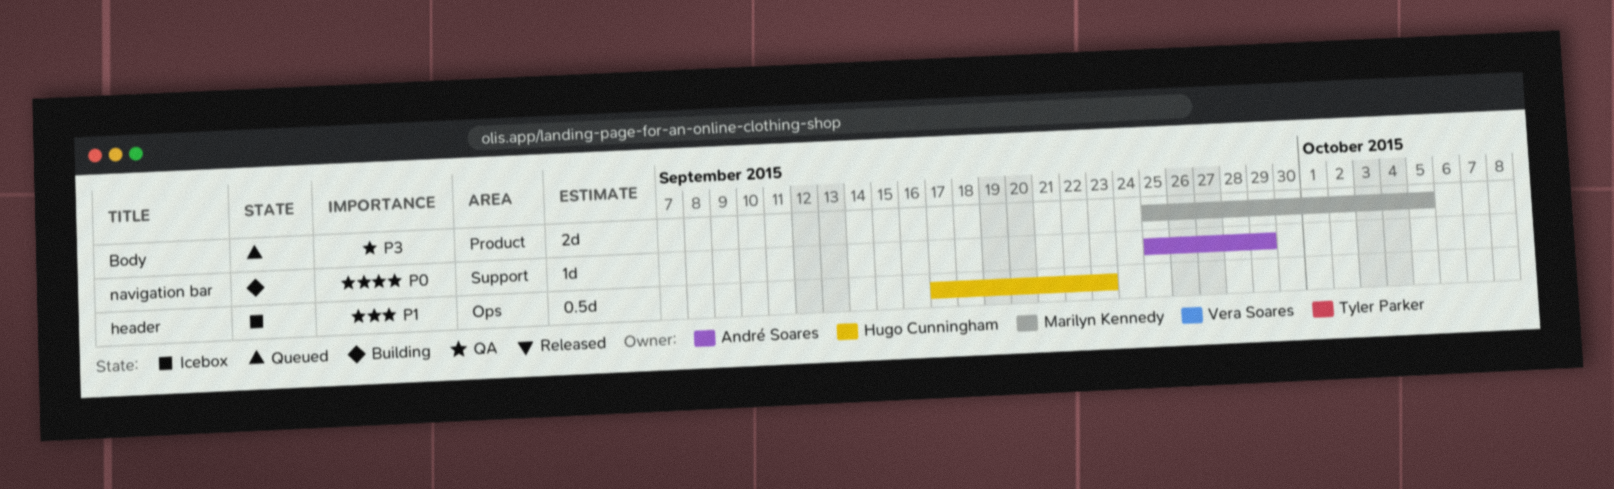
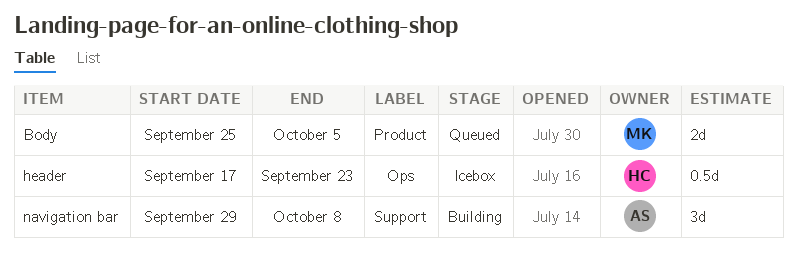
navigation bar, estimate: 1d -> 3d
navigation bar, start: Sep 25 -> Sep 29
navigation bar, due: Sep 29 -> Oct 8

